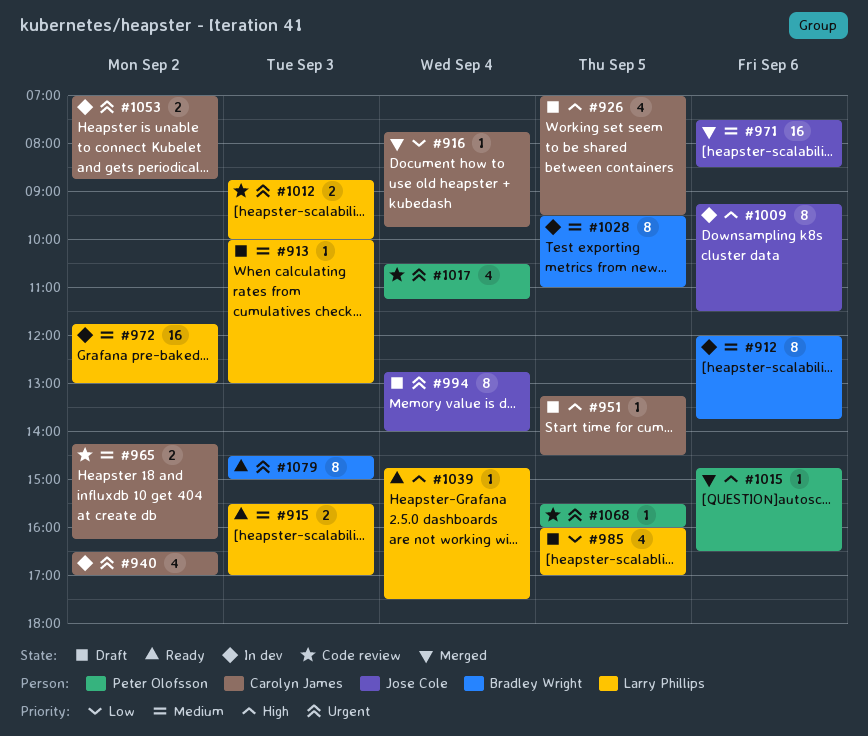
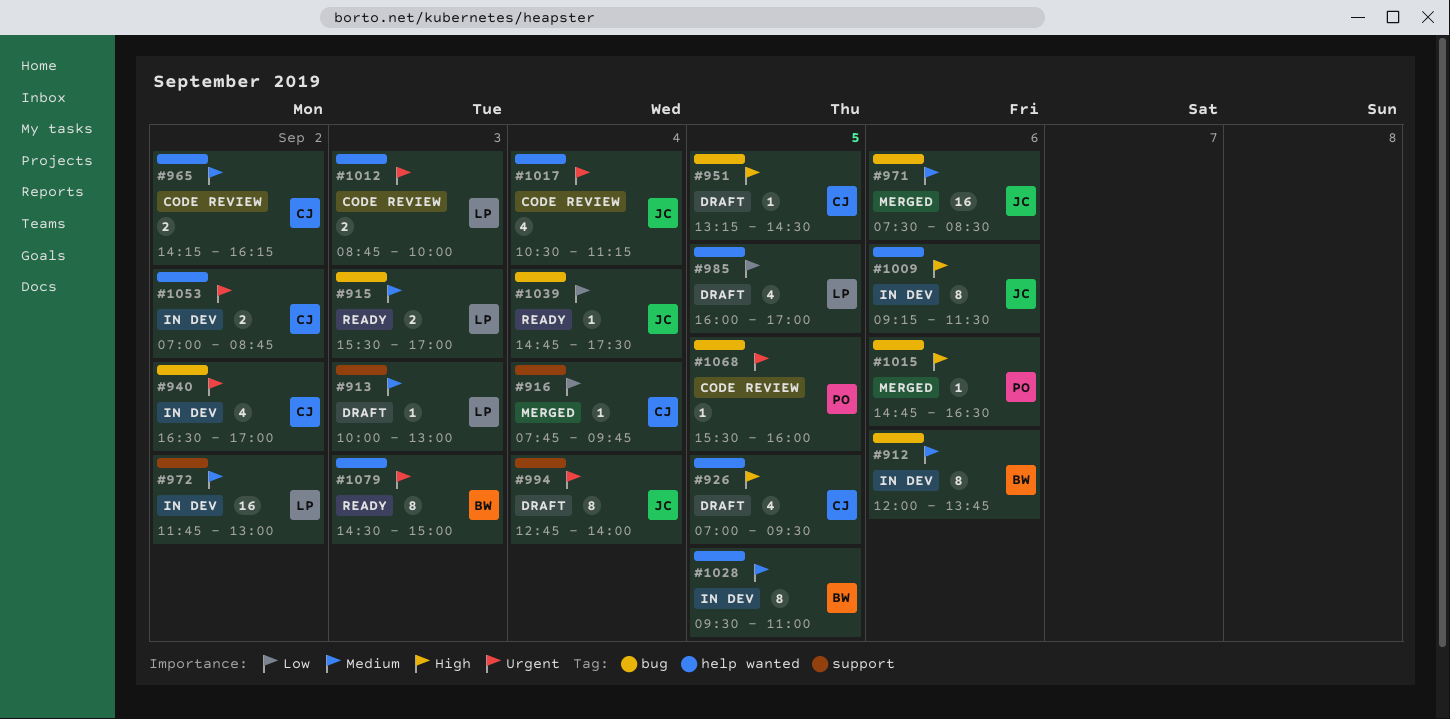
#1017, owner: Peter Olofsson -> Jose Cole
#1039, owner: Larry Phillips -> Jose Cole
#1039, priority: High -> Low

